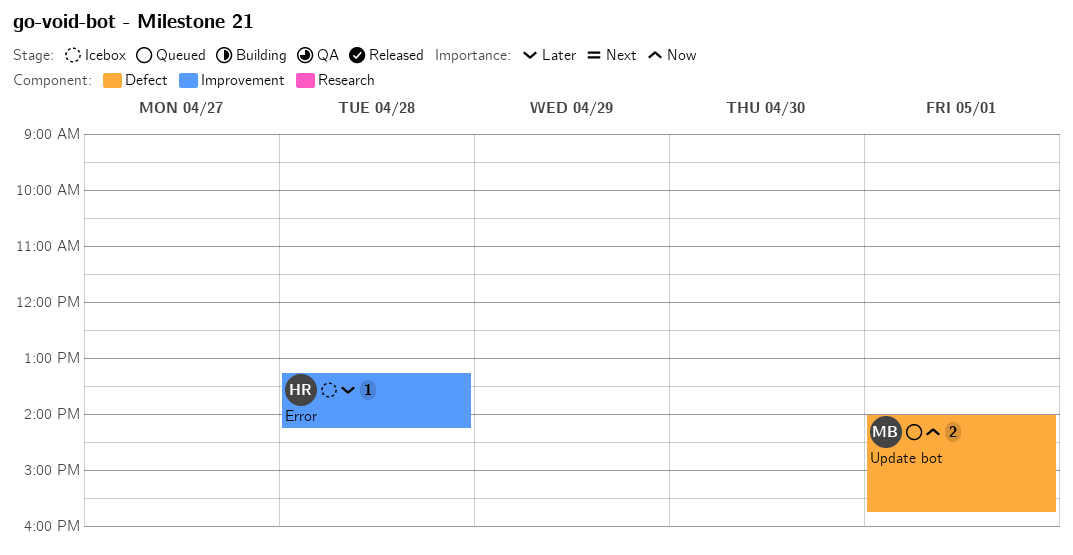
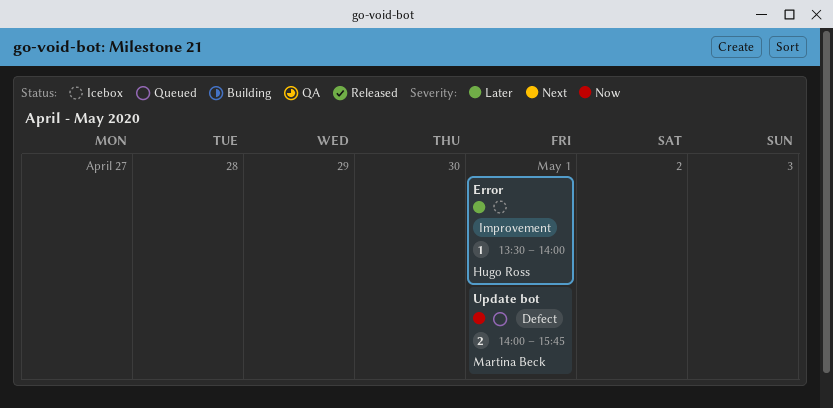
Error, day: Apr 28 -> May 1
Error, begins: 13:15 -> 13:30
Error, ends: 14:15 -> 14:00

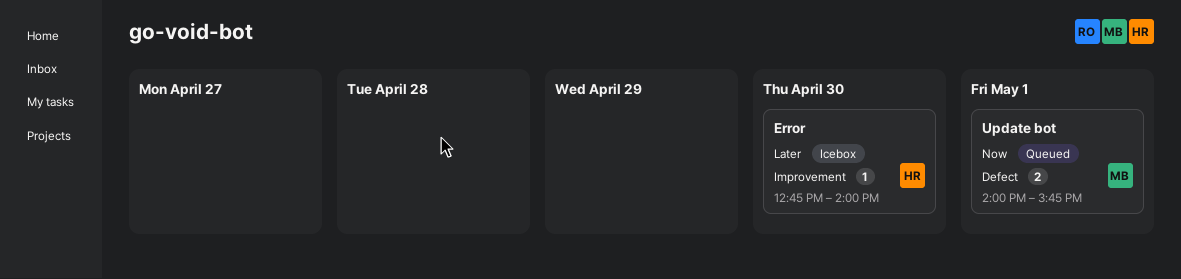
Error, day: May 1 -> Apr 30
Error, begins: 13:30 -> 12:45

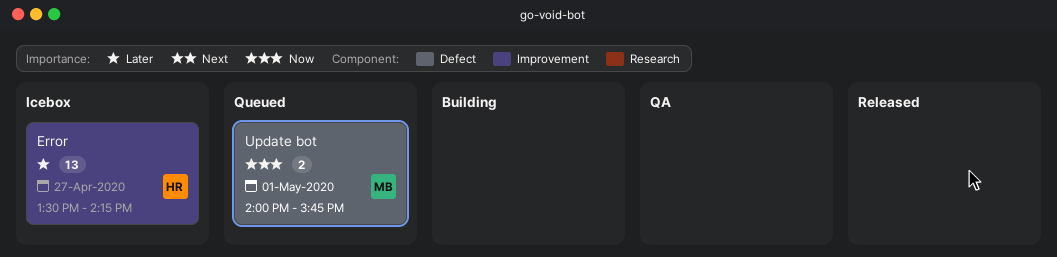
Error, estimate: 1 -> 13
Error, day: Apr 30 -> Apr 27
Error, begins: 12:45 -> 13:30
Error, ends: 14:00 -> 14:15

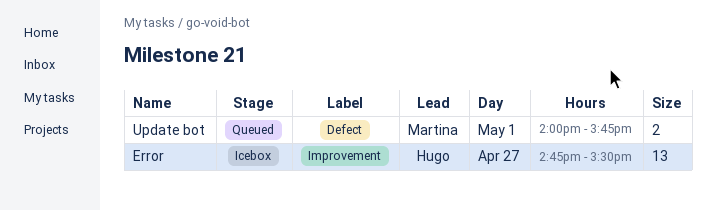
Error, begins: 13:30 -> 14:45
Error, ends: 14:15 -> 15:30

